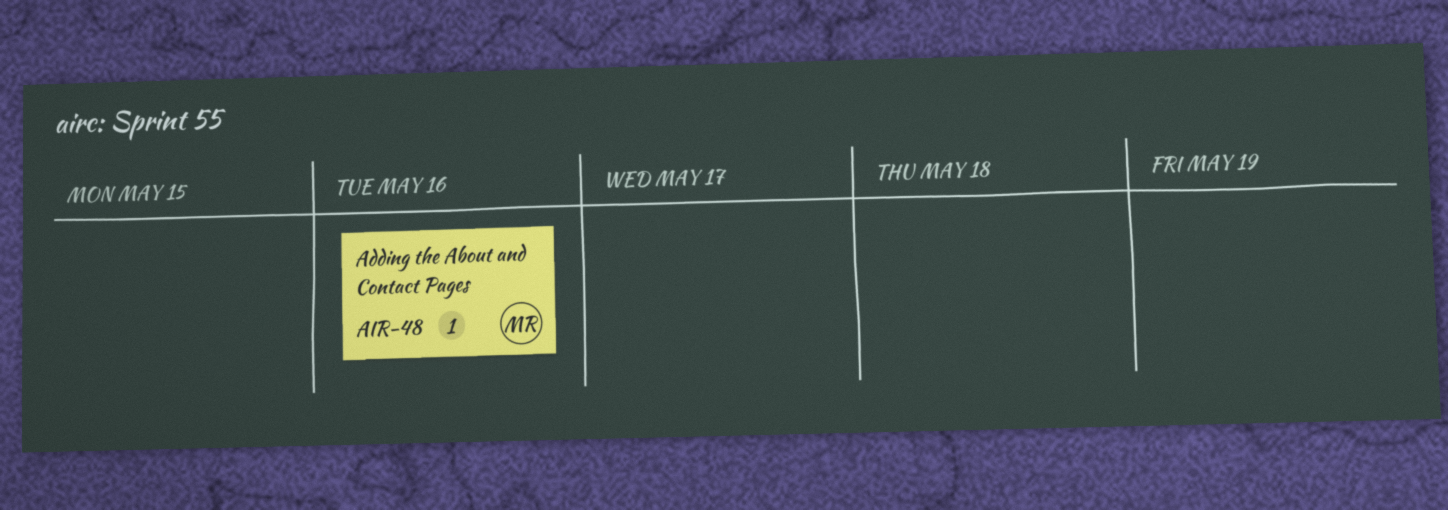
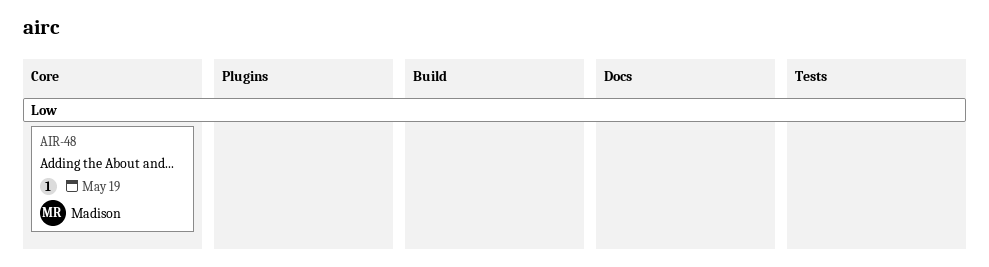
AIR-48, due: May 16 -> May 19

